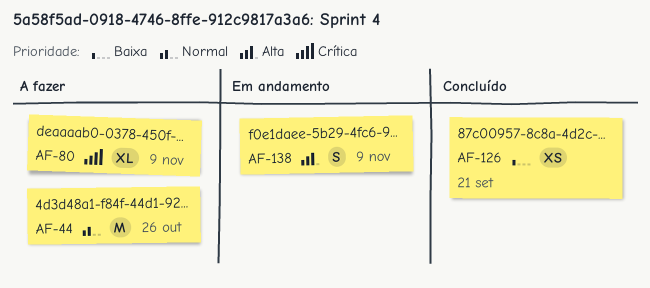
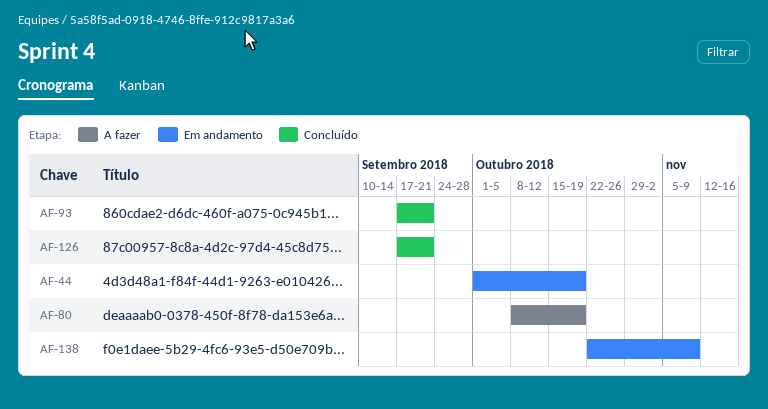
AF-44, status: A fazer -> Em andamento
AF-44, due: Oct 26 -> Oct 19
AF-80, due: Nov 9 -> Oct 19
AF-93: none -> present

